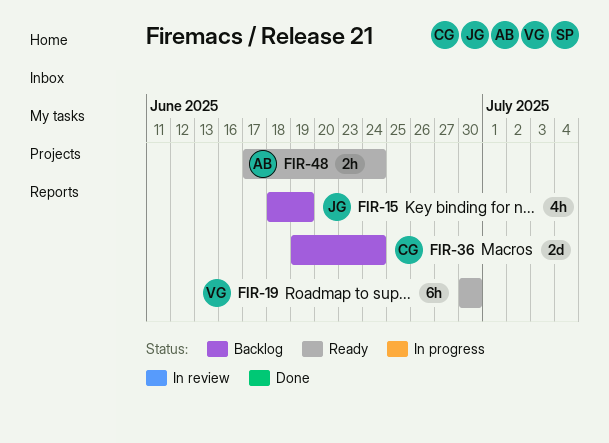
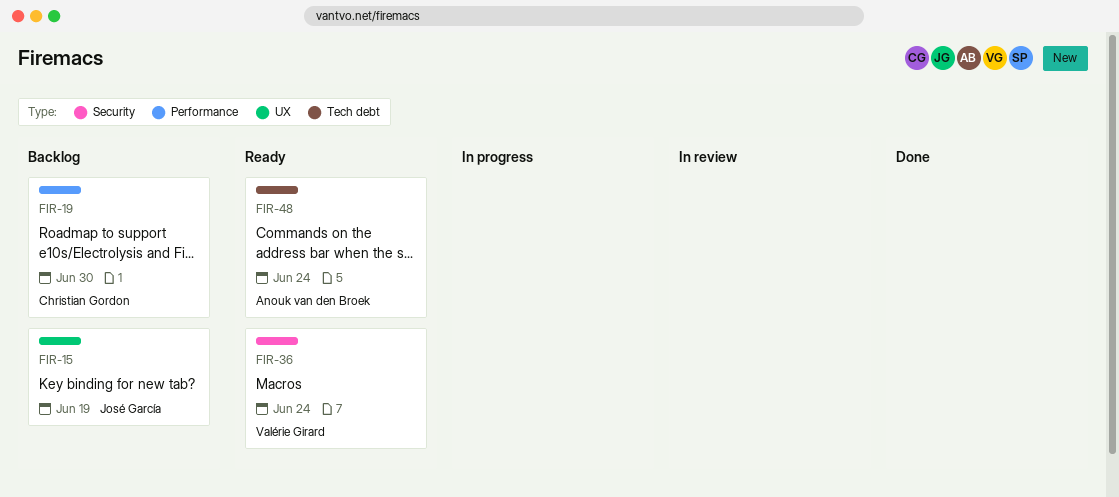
FIR-19, status: Ready -> Backlog
FIR-19, owner: Valérie Girard -> Christian Gordon
FIR-36, status: Backlog -> Ready
FIR-36, owner: Christian Gordon -> Valérie Girard

